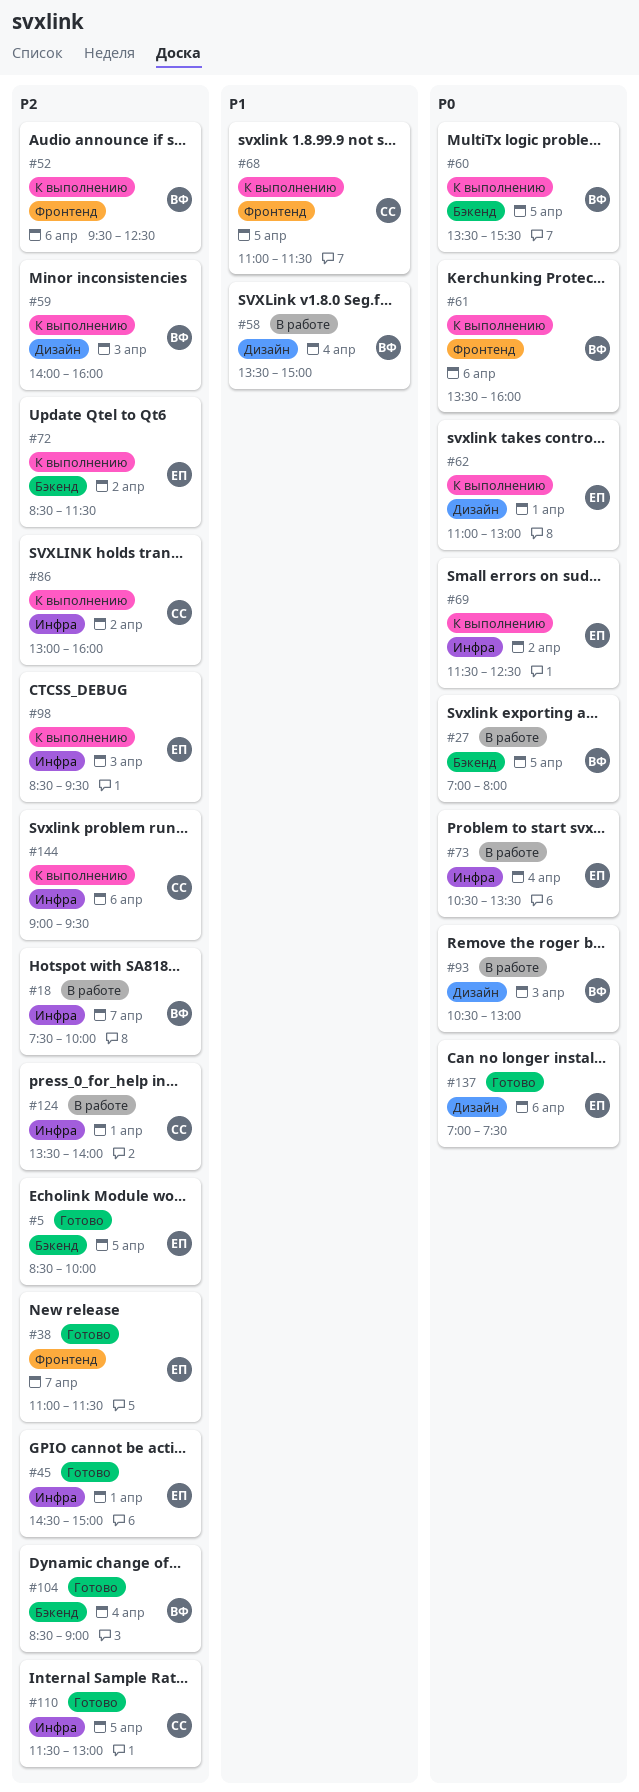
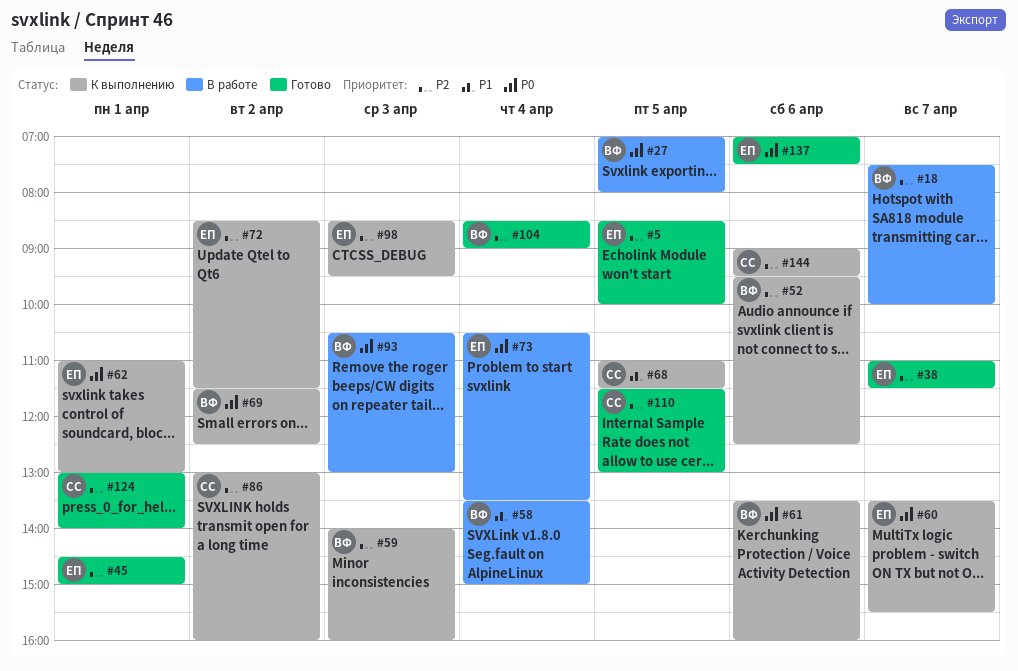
#60, owner: ВФ -> ЕП
#60, day: Apr 5 -> Apr 7
#69, owner: ЕП -> ВФ
#124, status: В работе -> Готово
#124, begins: 13:30 -> 13:00

